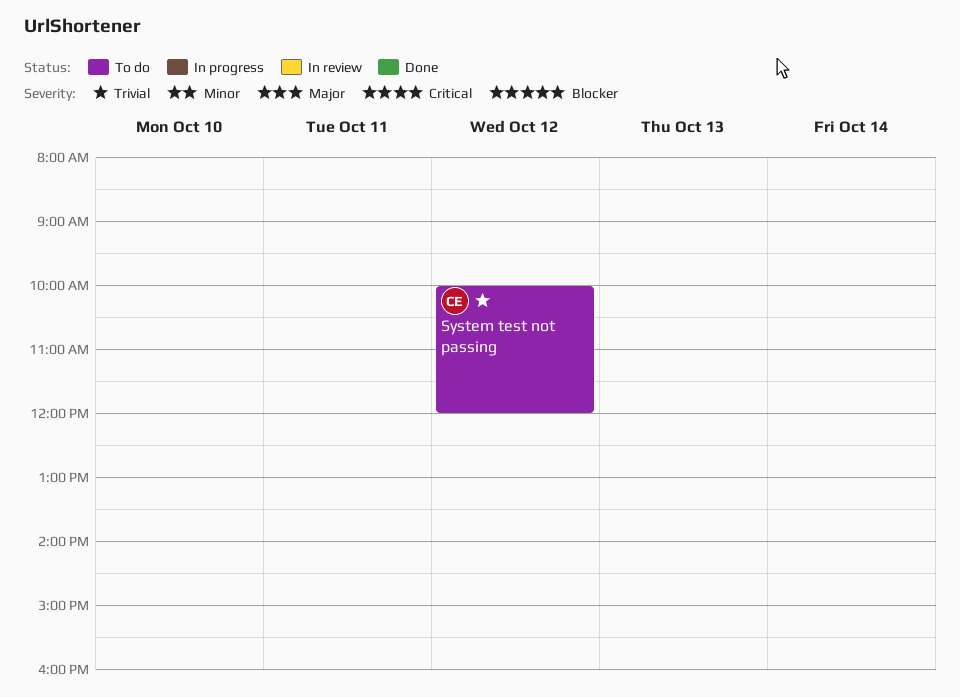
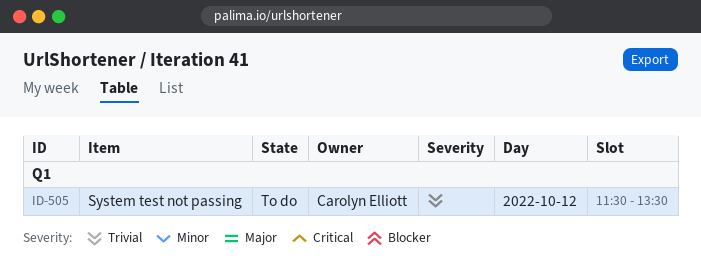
System test not passing, begins: 10:00 -> 11:30
System test not passing, ends: 12:00 -> 13:30

